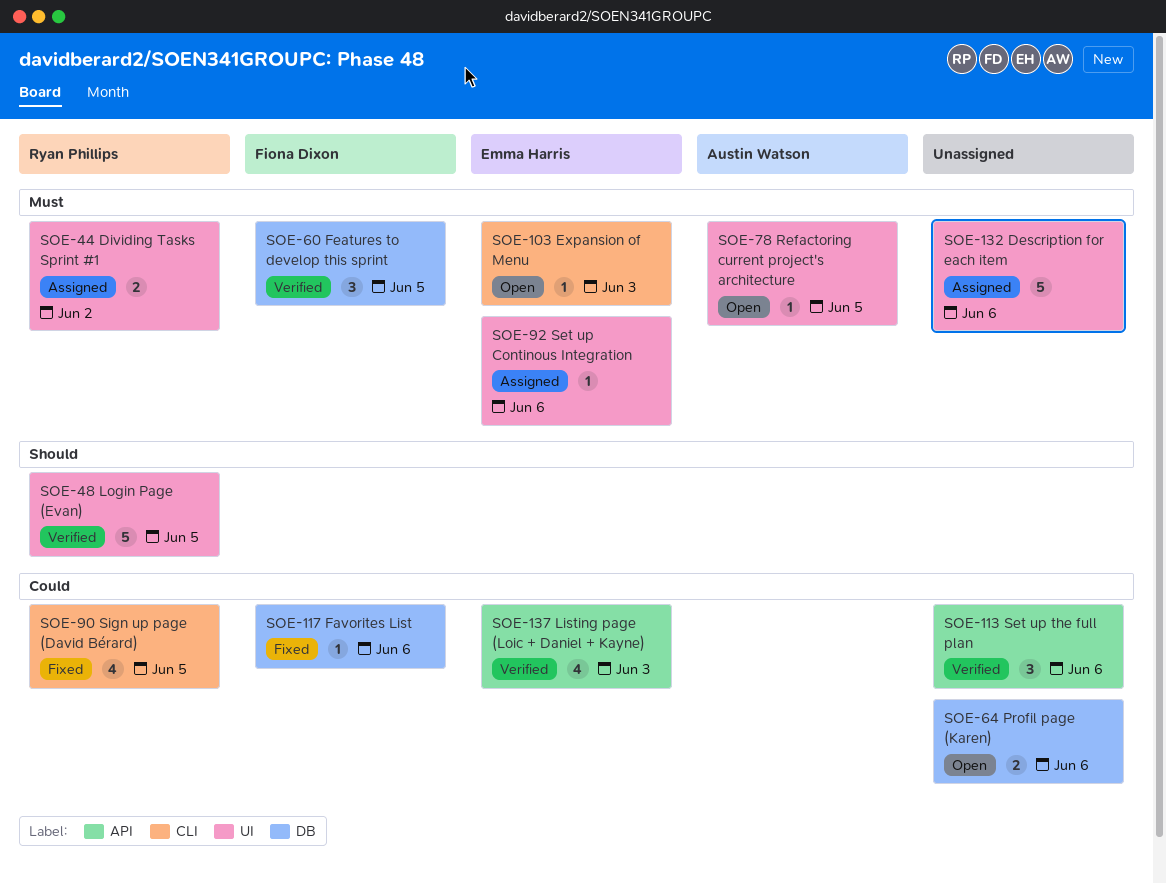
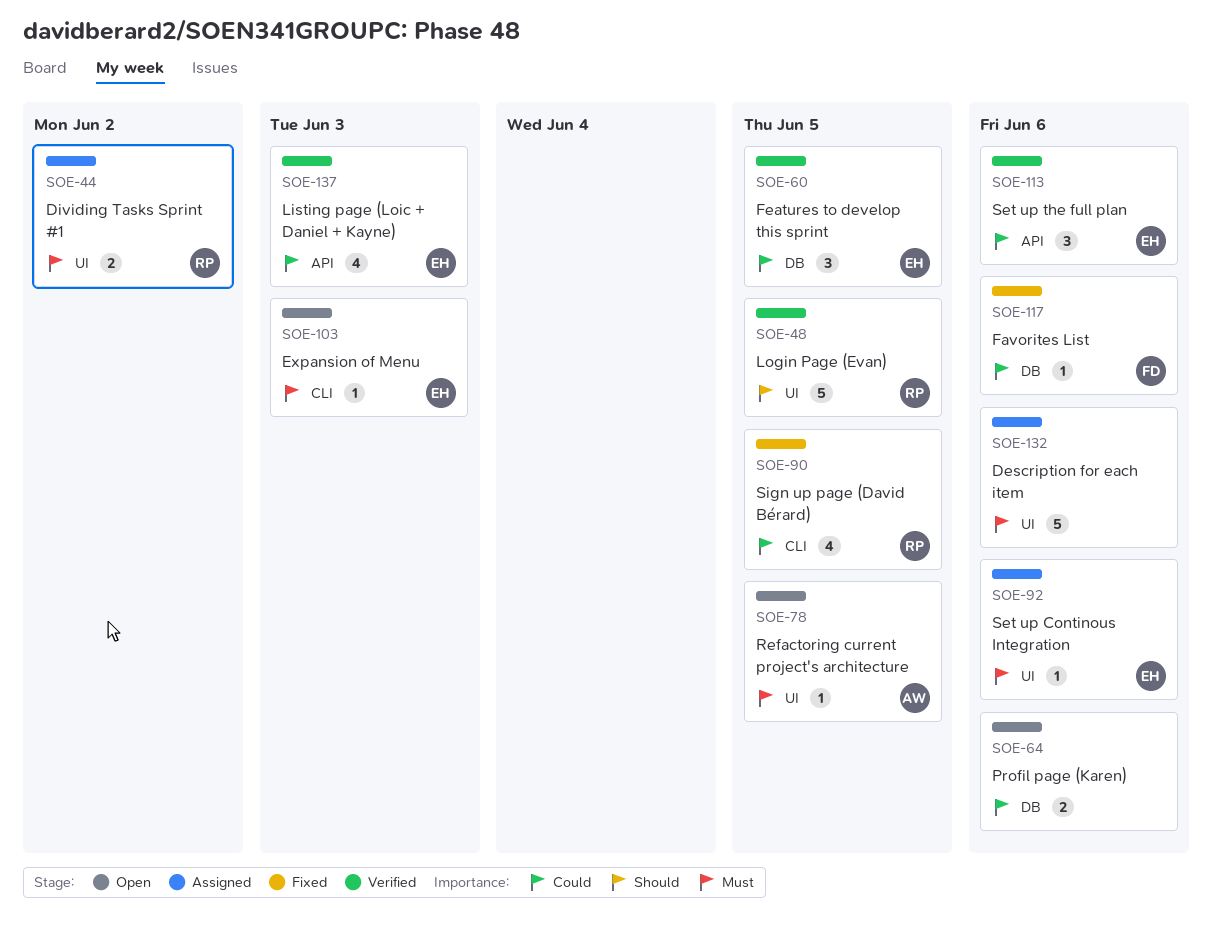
SOE-60, owner: Fiona Dixon -> Emma Harris
SOE-60, priority: Must -> Could
SOE-113, owner: none -> Emma Harris

